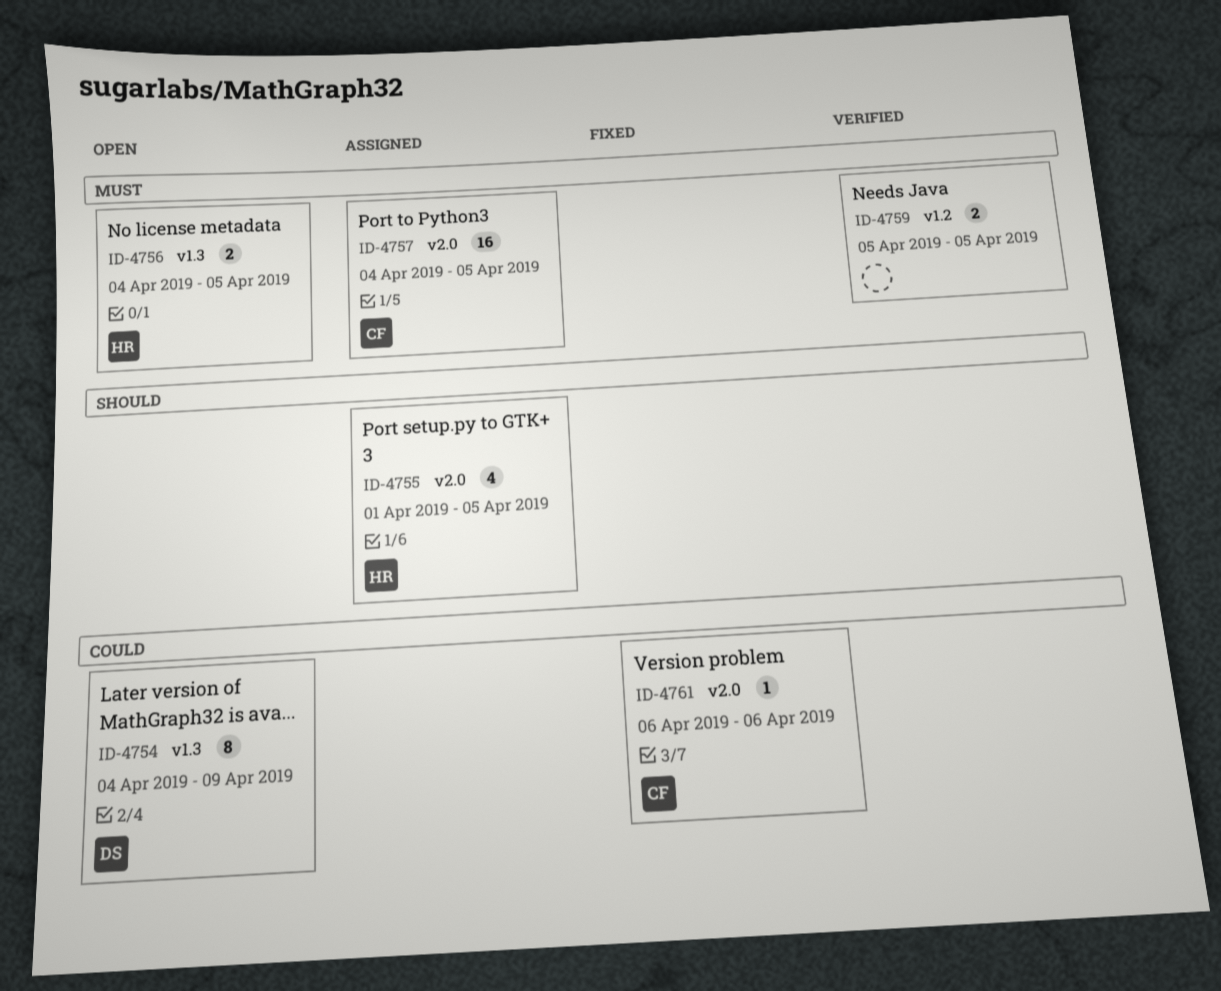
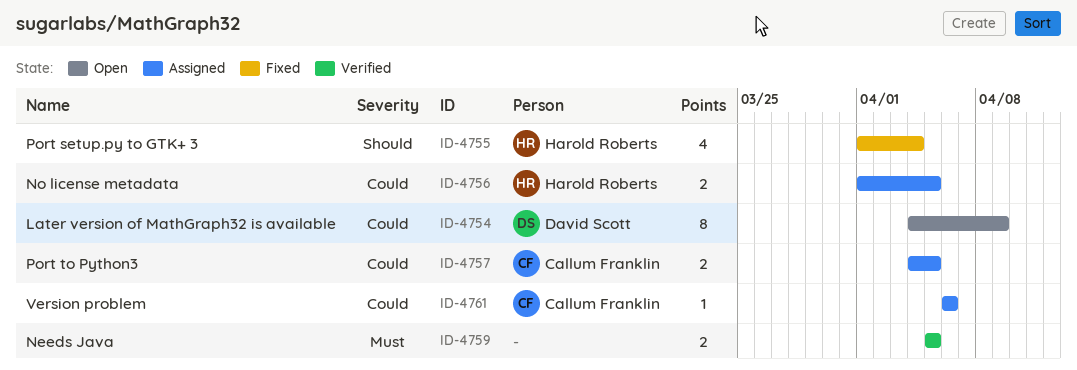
ID-4755, status: Assigned -> Fixed
ID-4755, due: Apr 5 -> Apr 4
ID-4756, status: Open -> Assigned
ID-4756, priority: Must -> Could
ID-4756, start: Apr 4 -> Apr 1
ID-4757, priority: Must -> Could
ID-4757, estimate: 16 -> 2
ID-4761, status: Fixed -> Assigned

